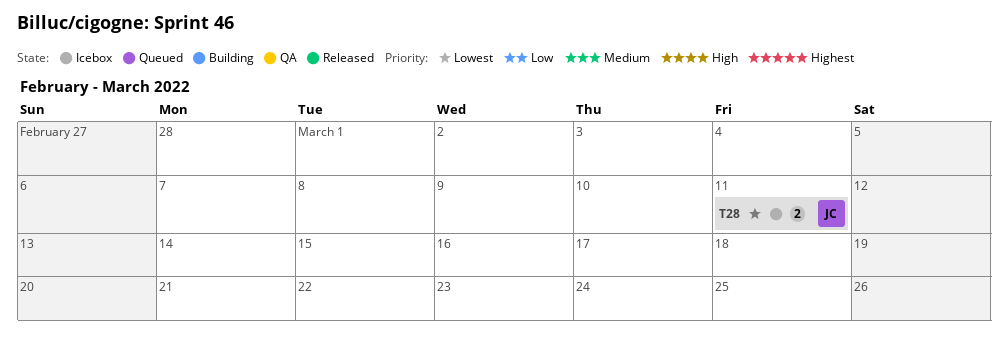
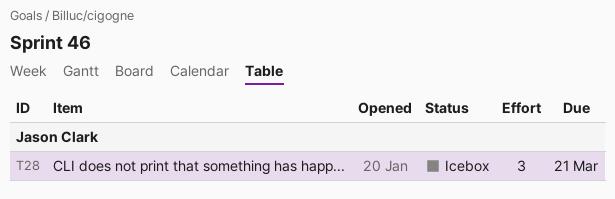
T28, estimate: 2 -> 3
T28, due: Mar 11 -> Mar 21

